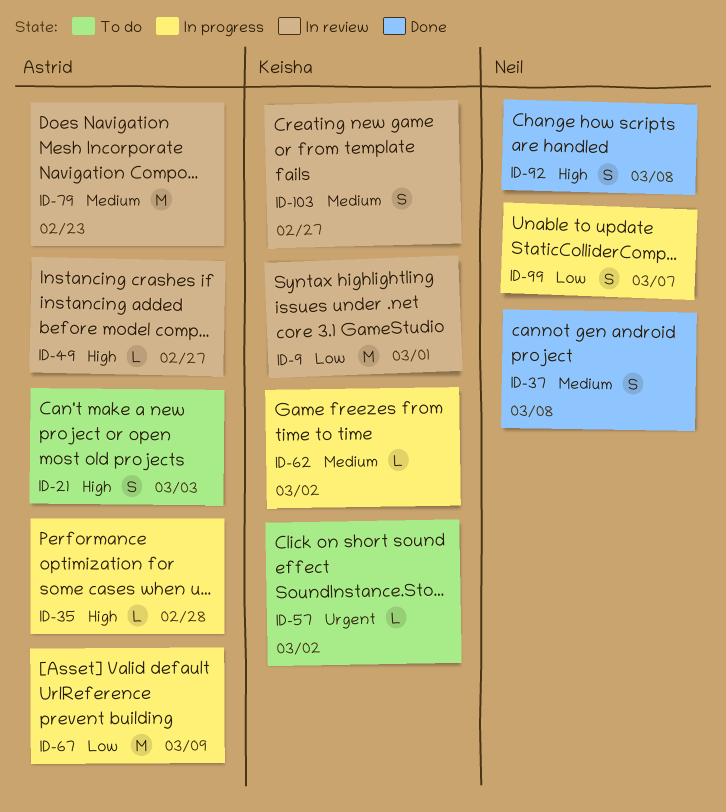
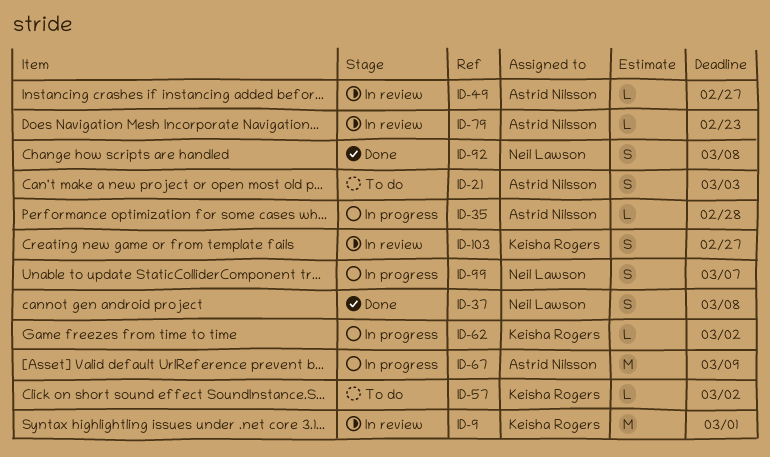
ID-79, estimate: M -> L

